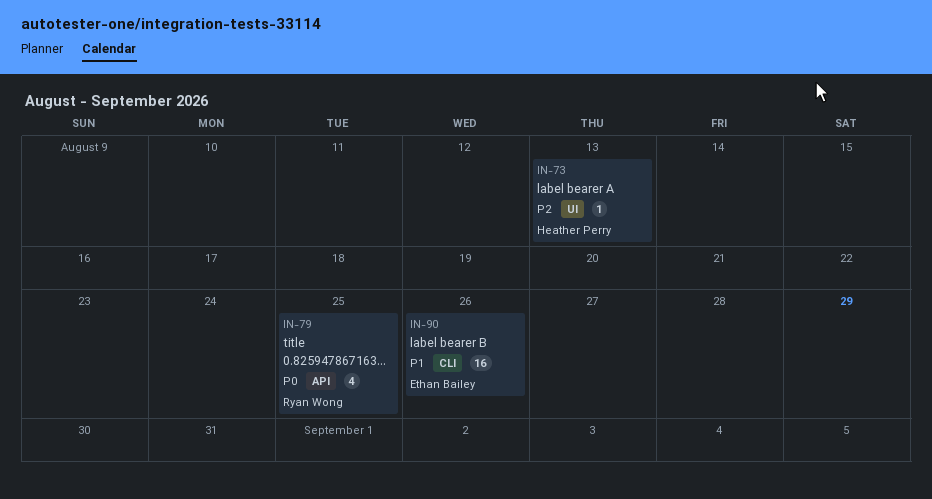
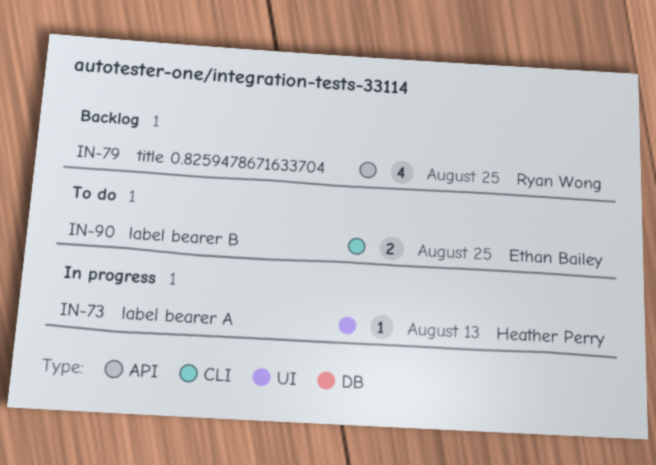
IN-90, estimate: 16 -> 2
IN-90, due: Aug 26 -> Aug 25

